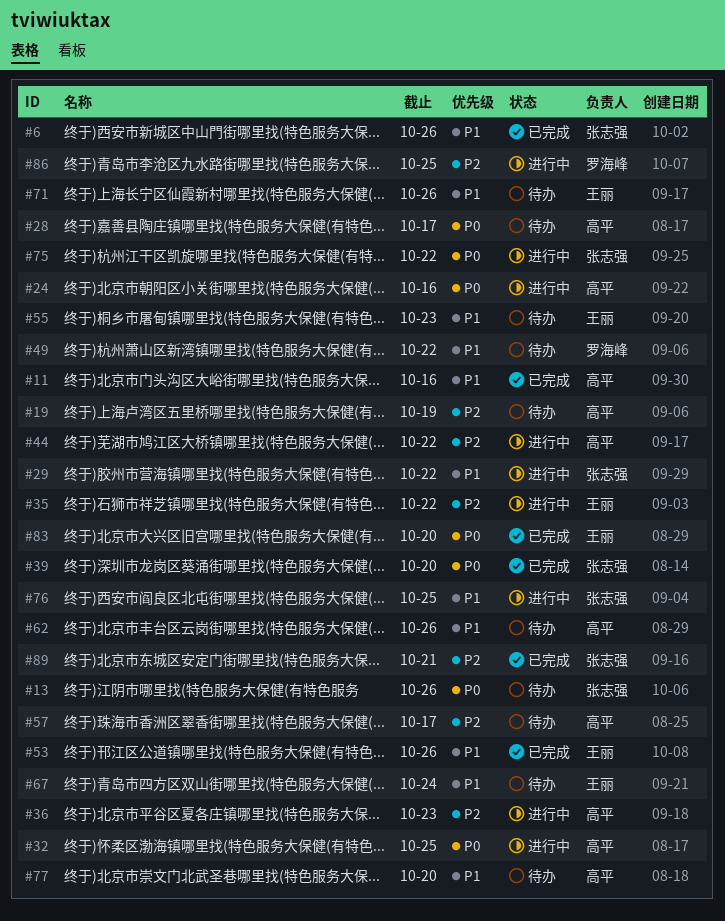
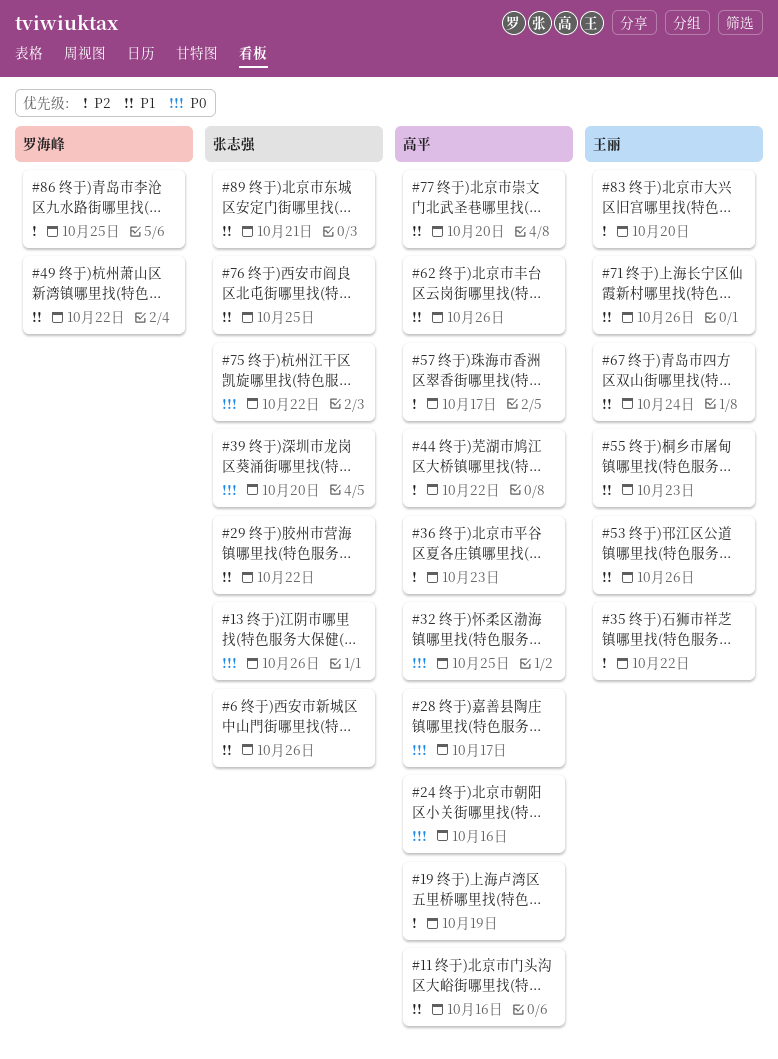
#83, priority: P0 -> P2
#89, priority: P2 -> P1

